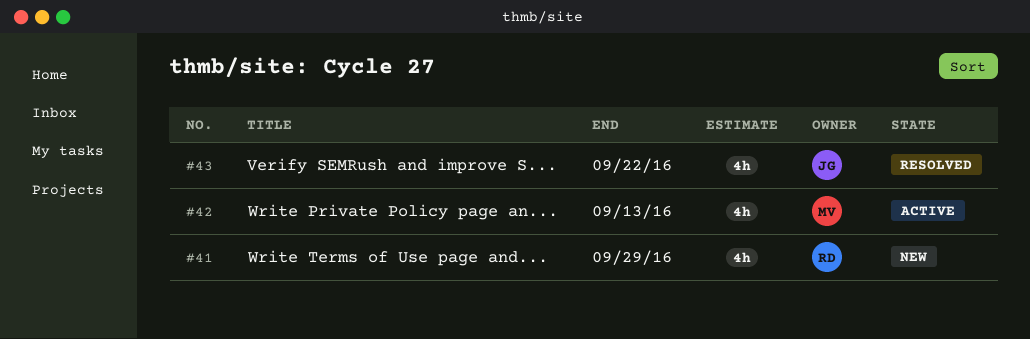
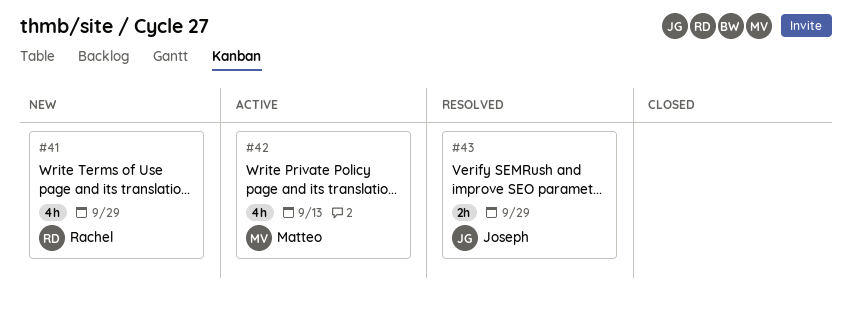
#43, estimate: 4h -> 2h
#43, due: Sep 22 -> Sep 29

